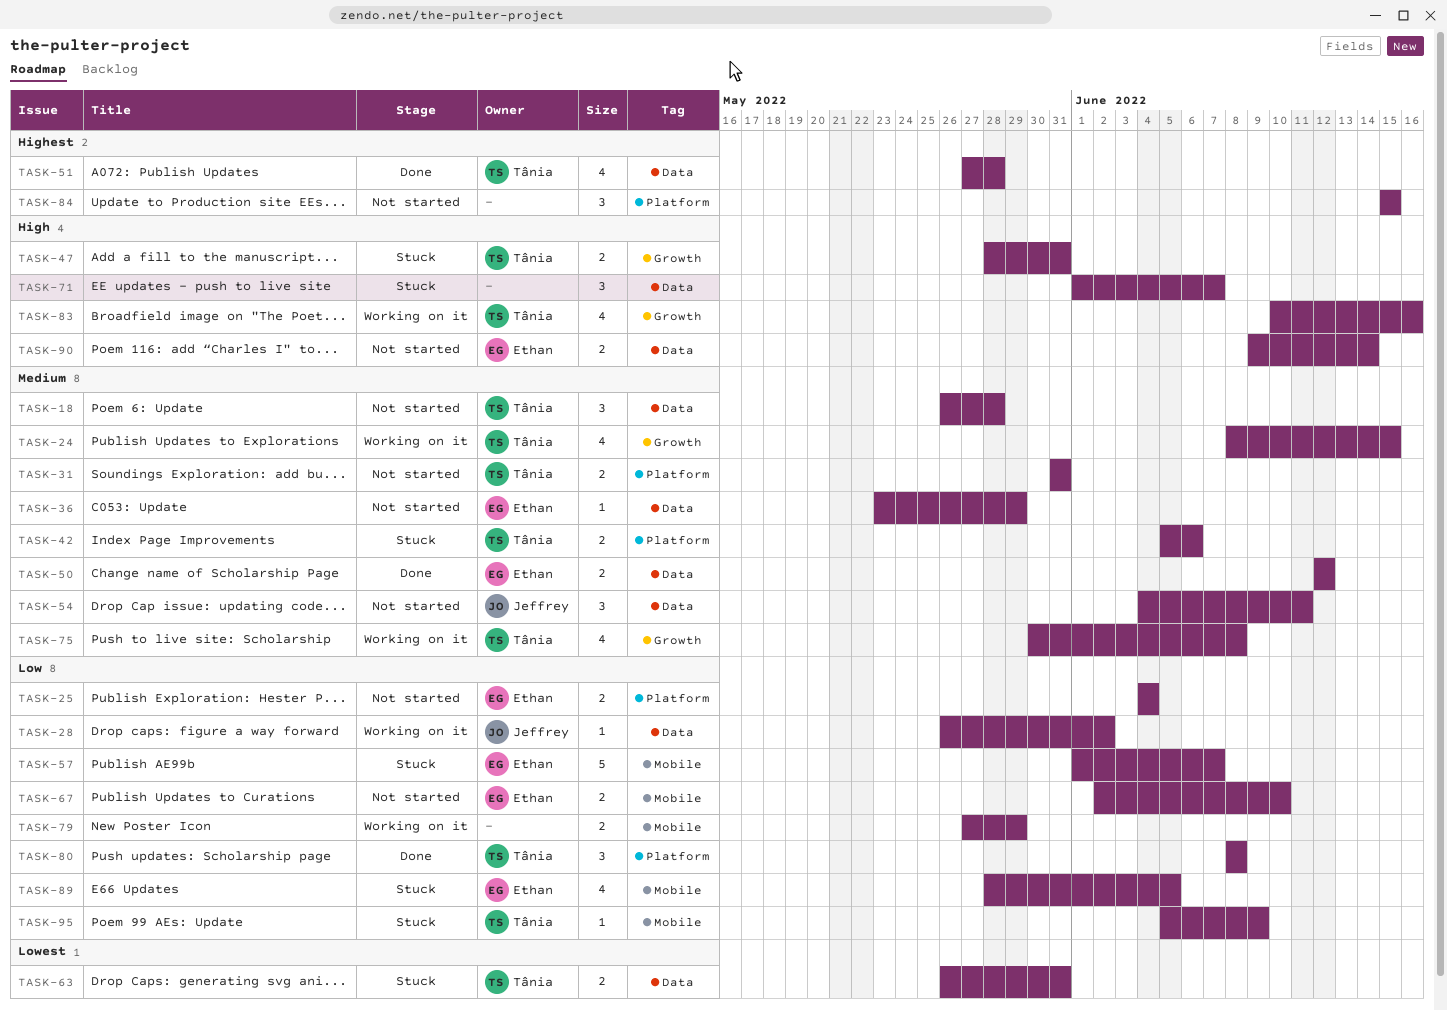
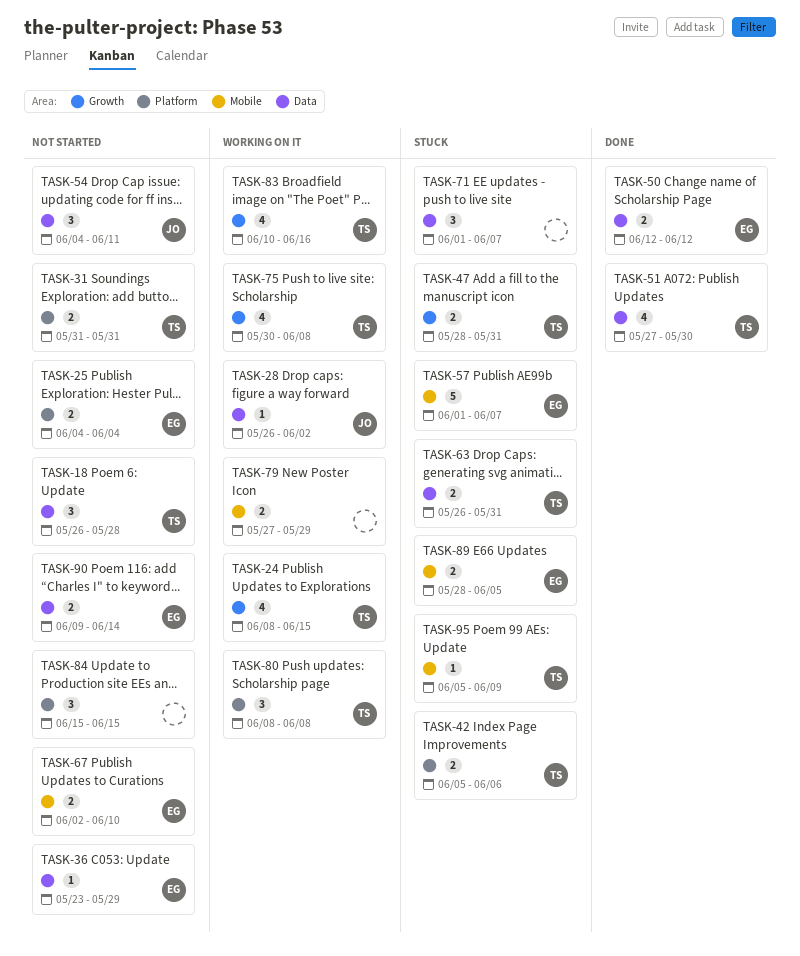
TASK-51, due: May 28 -> May 30
TASK-80, status: Done -> Working on it
TASK-89, estimate: 4 -> 2

